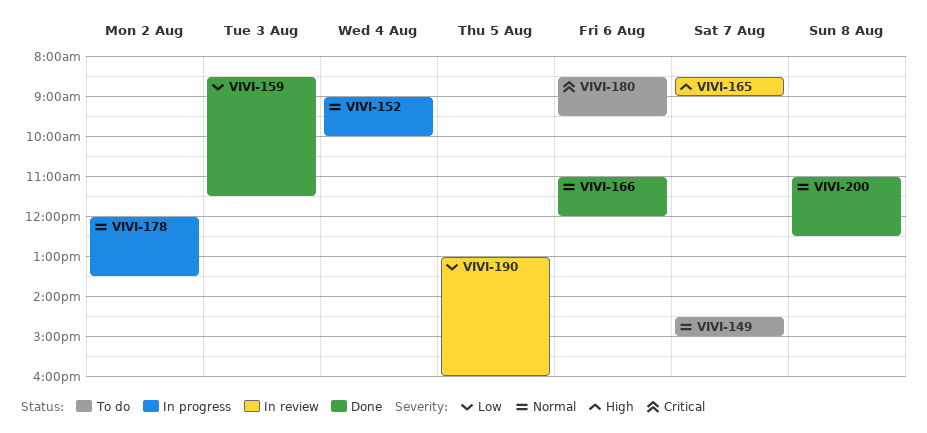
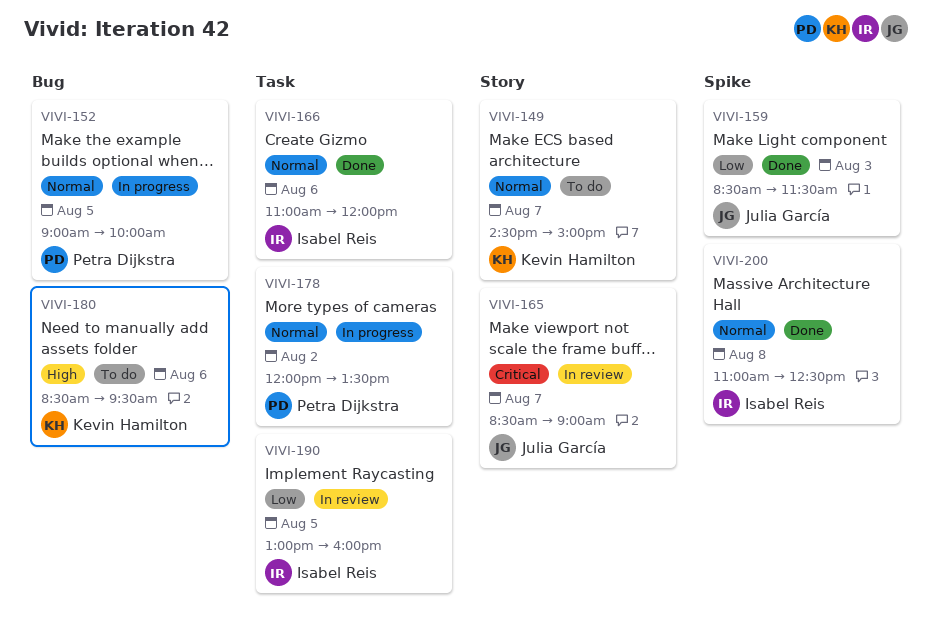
VIVI-152, day: Aug 4 -> Aug 5
VIVI-165, priority: High -> Critical
VIVI-180, priority: Critical -> High

